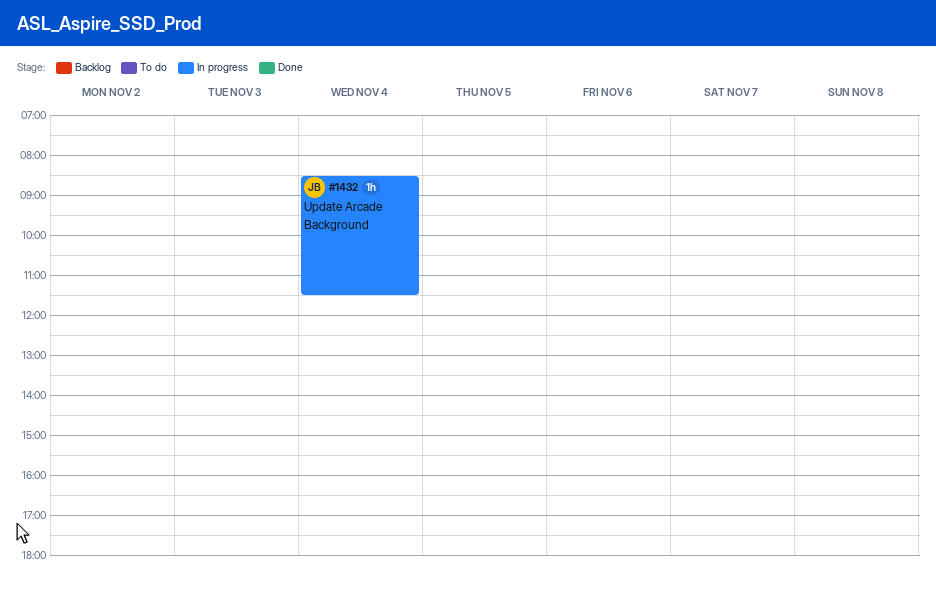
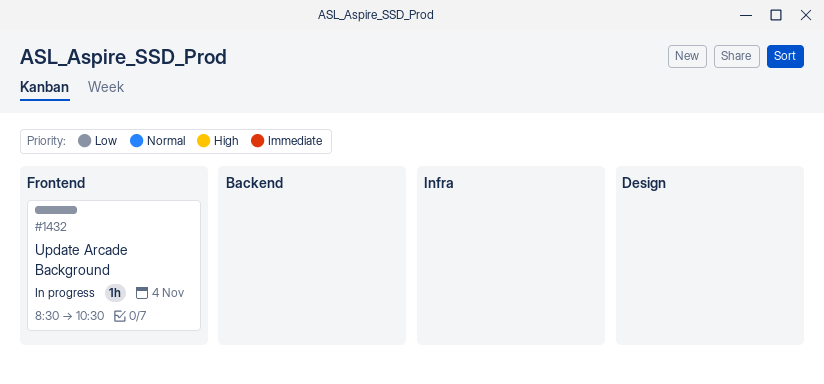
#1432, ends: 11:30 -> 10:30

